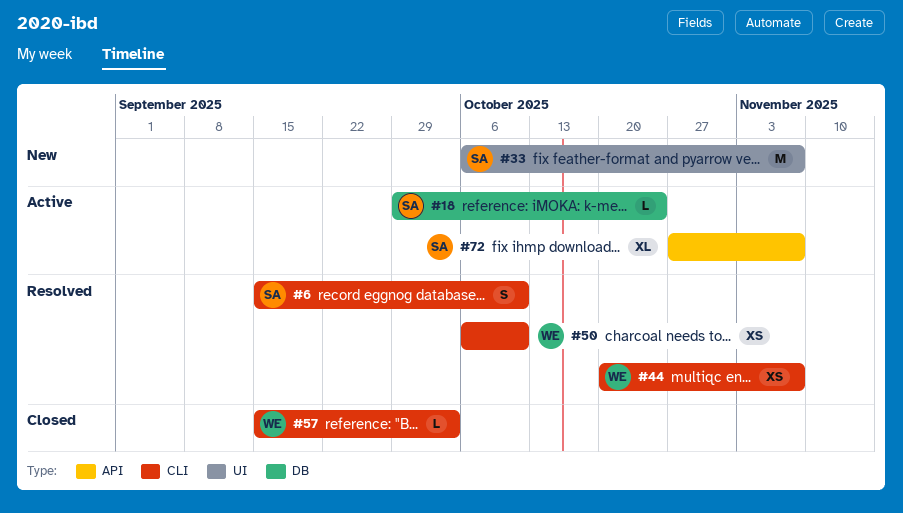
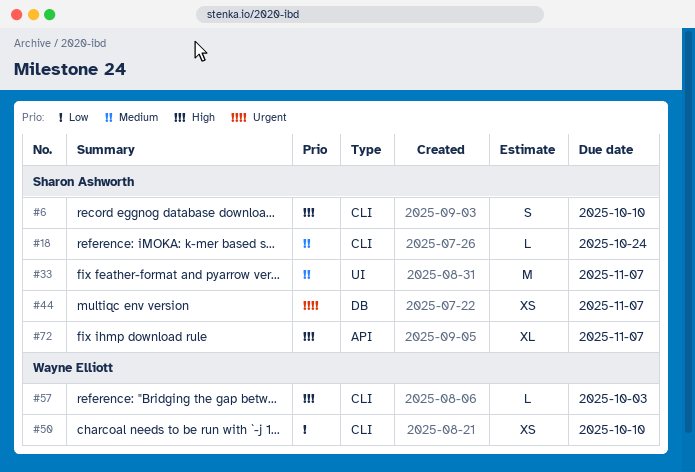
#18, label: DB -> CLI
#44, owner: Wayne Elliott -> Sharon Ashworth
#44, label: CLI -> DB

